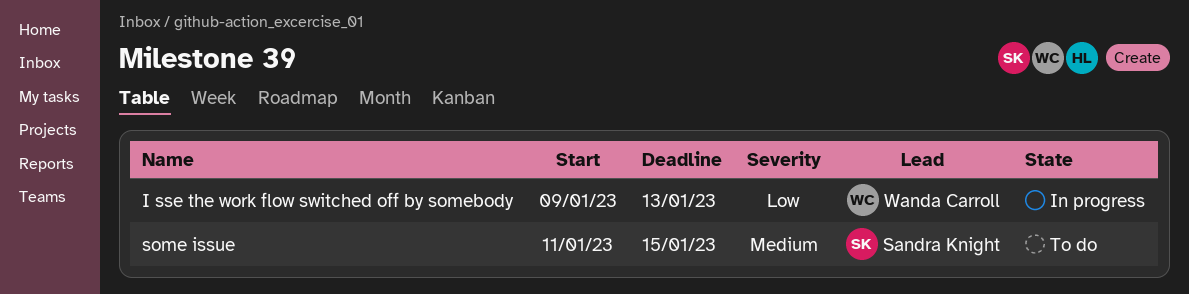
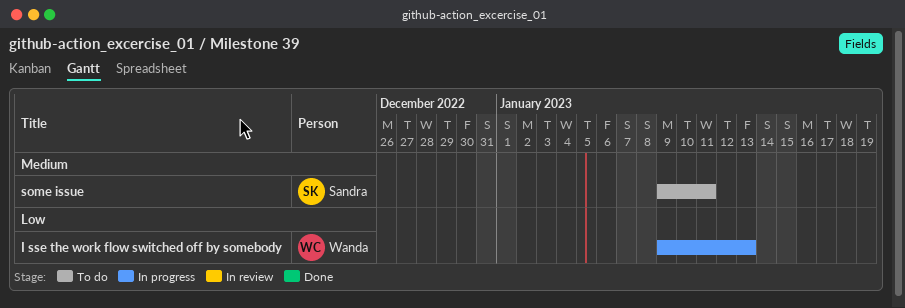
some issue, start: Jan 11 -> Jan 9
some issue, due: Jan 15 -> Jan 11

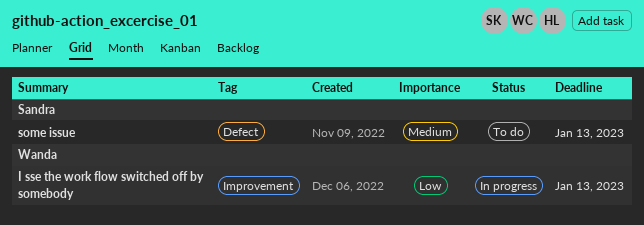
some issue, due: Jan 11 -> Jan 13

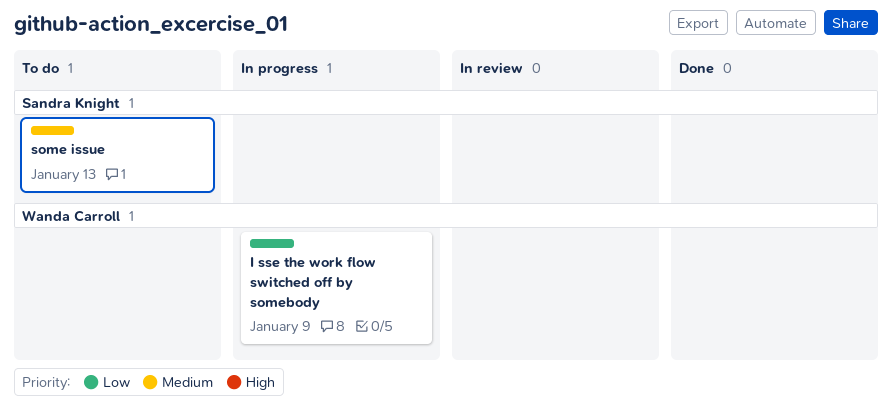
I sse the work flow switched off by somebody, due: Jan 13 -> Jan 9

